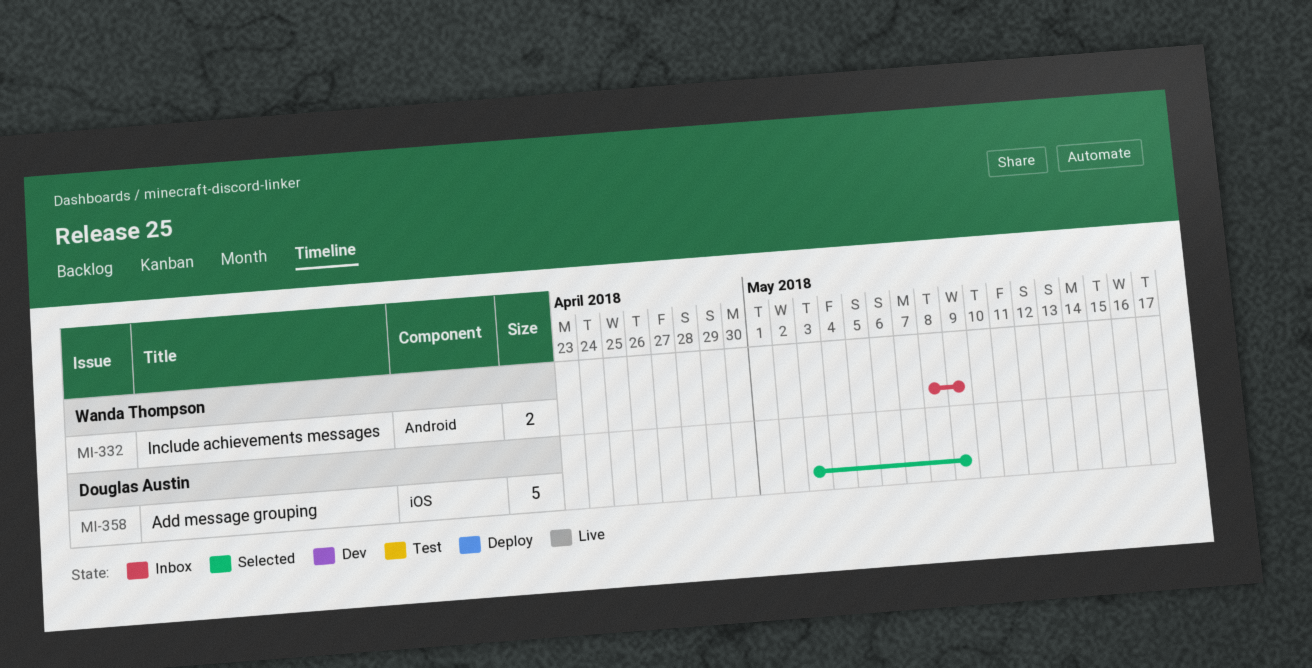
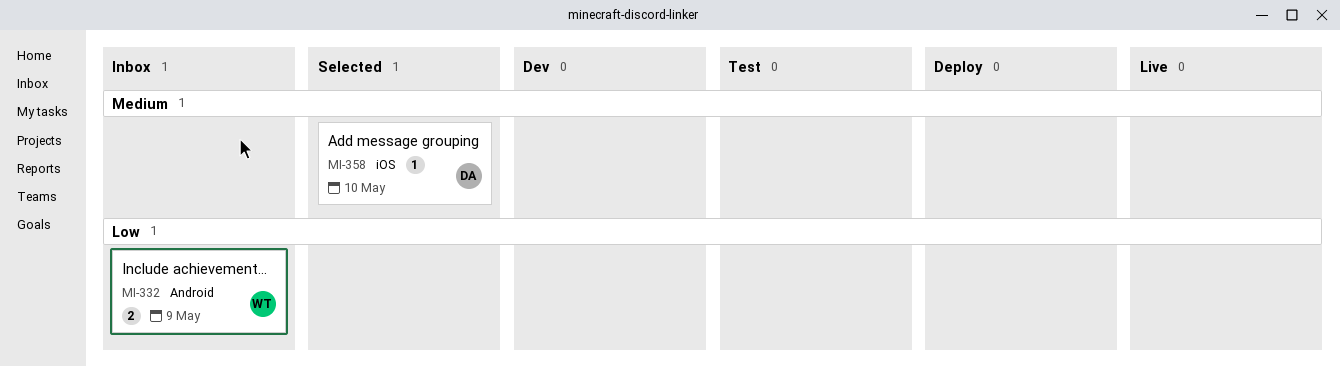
MI-358, estimate: 5 -> 1
MI-358, due: May 9 -> May 10

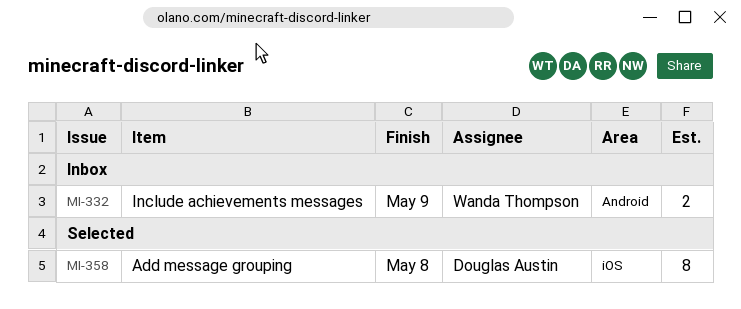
MI-358, estimate: 1 -> 8
MI-358, due: May 10 -> May 8

